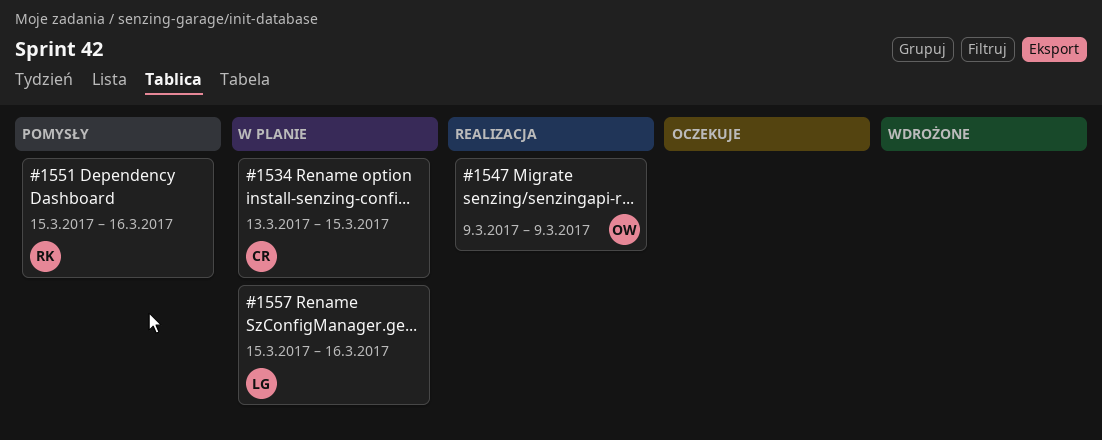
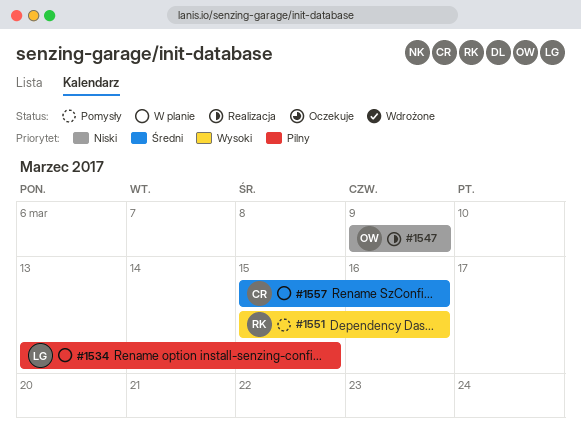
#1534, owner: CR -> LG
#1557, owner: LG -> CR

